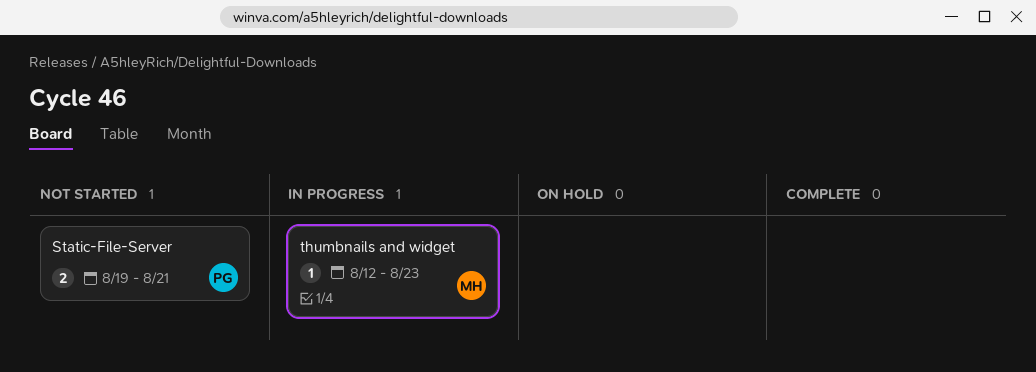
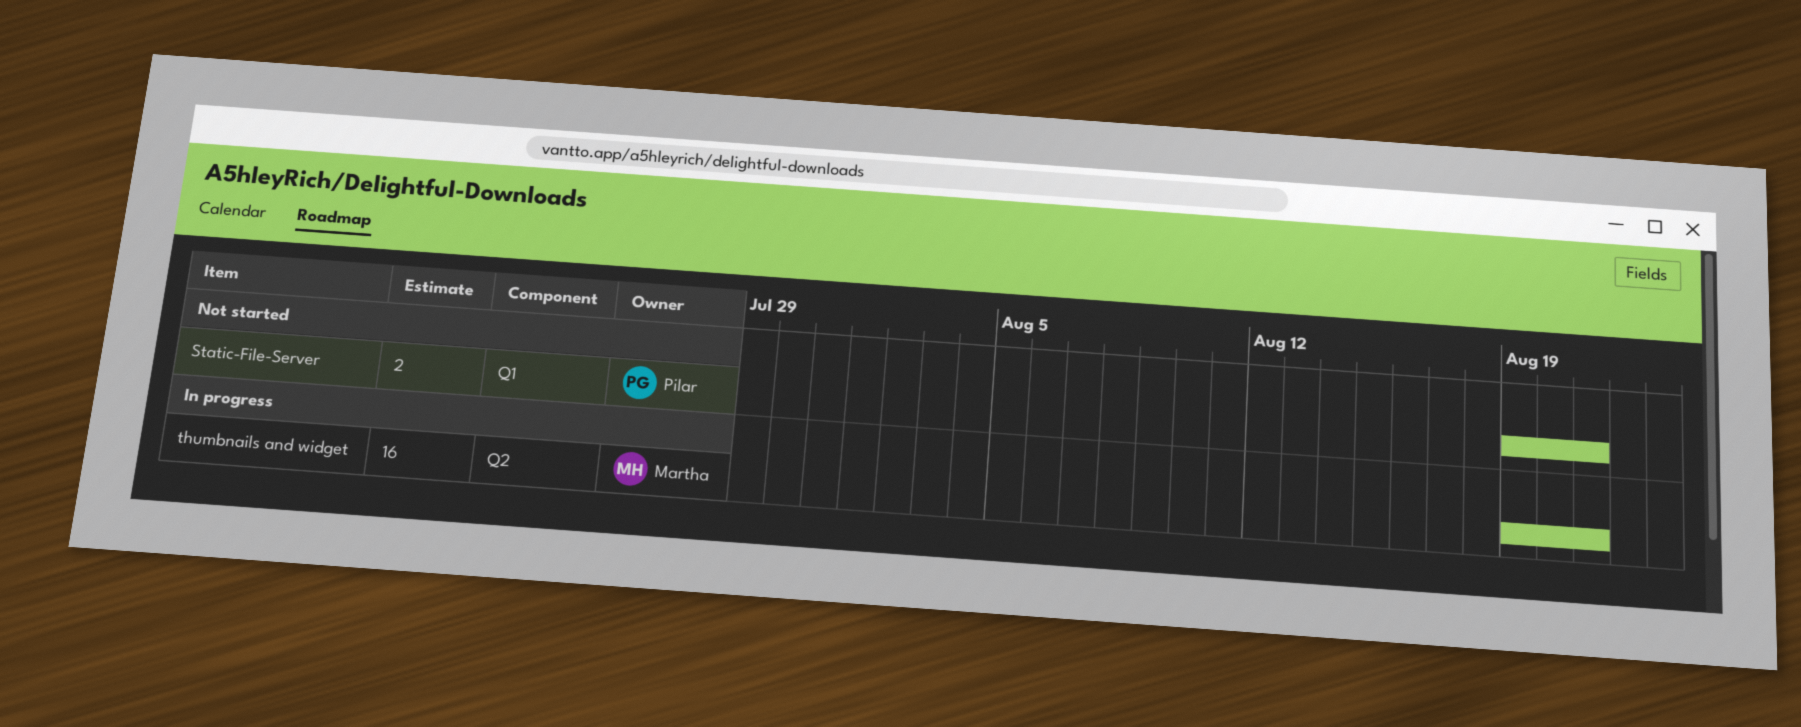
thumbnails and widget, estimate: 1 -> 16
thumbnails and widget, start: Aug 12 -> Aug 19
thumbnails and widget, due: Aug 23 -> Aug 21

